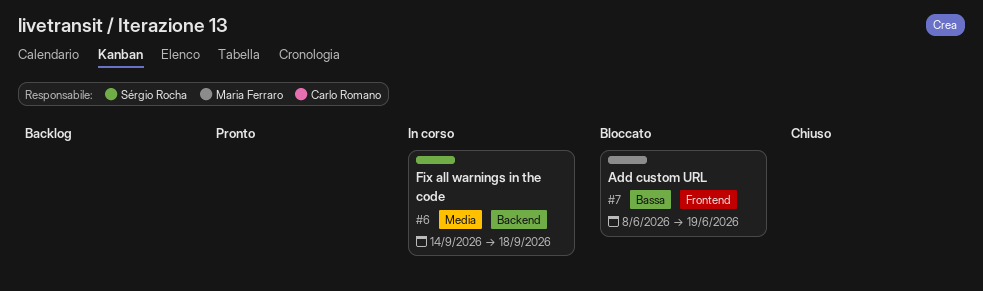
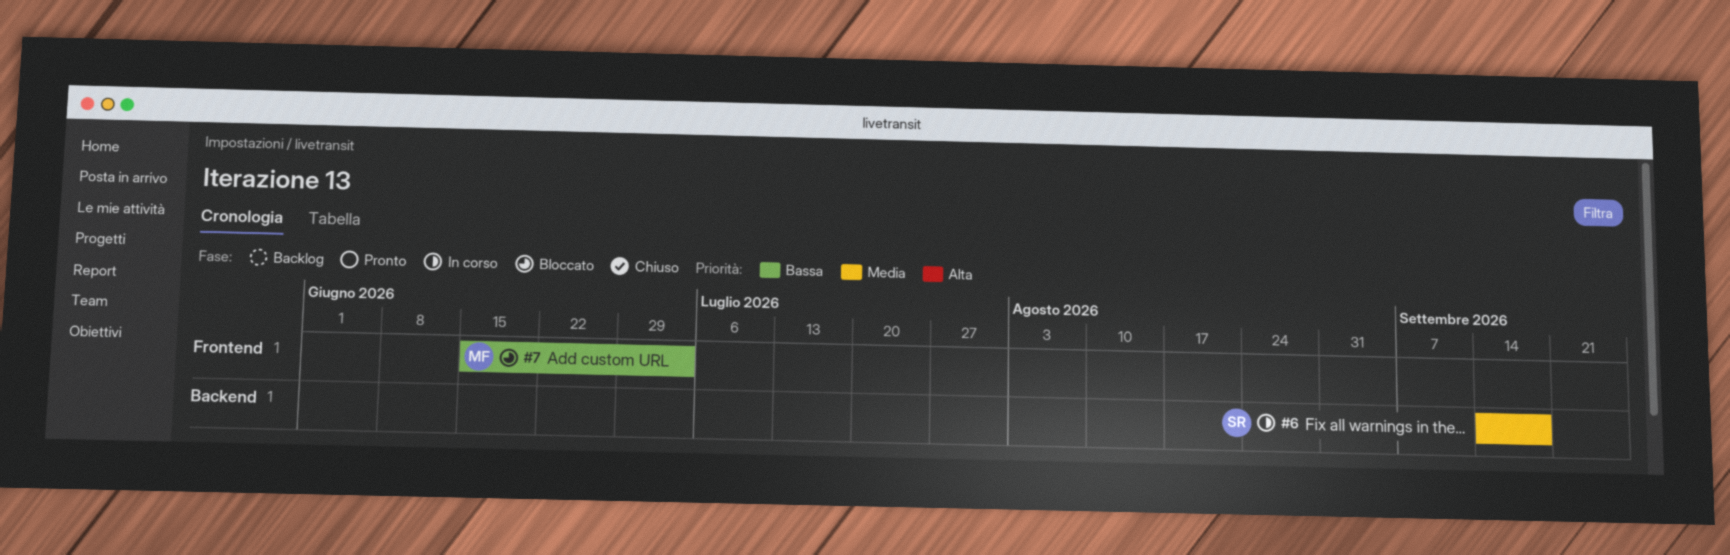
#7, start: Jun 8 -> Jun 15
#7, due: Jun 19 -> Jul 3

